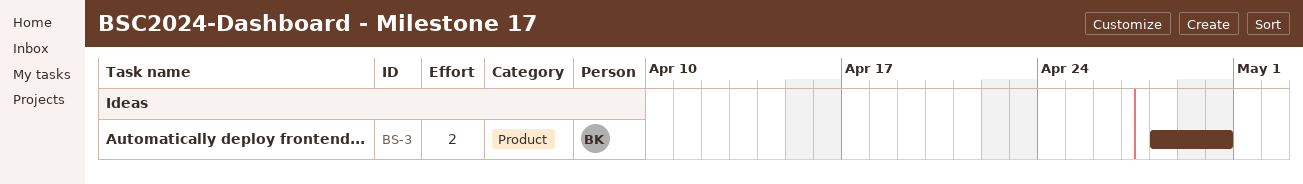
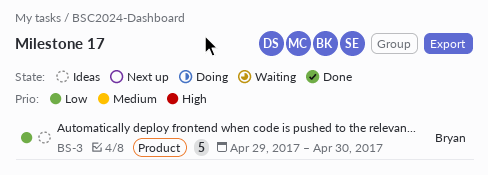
BS-3, estimate: 2 -> 5
BS-3, start: Apr 28 -> Apr 29

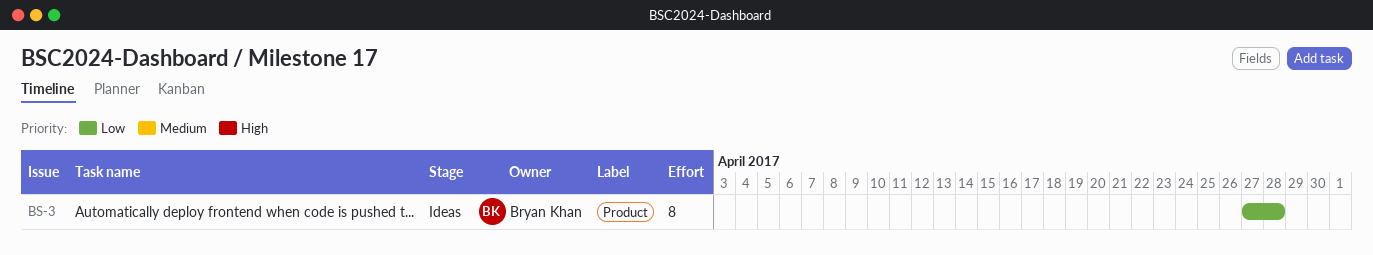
BS-3, estimate: 5 -> 8
BS-3, start: Apr 29 -> Apr 27
BS-3, due: Apr 30 -> Apr 28

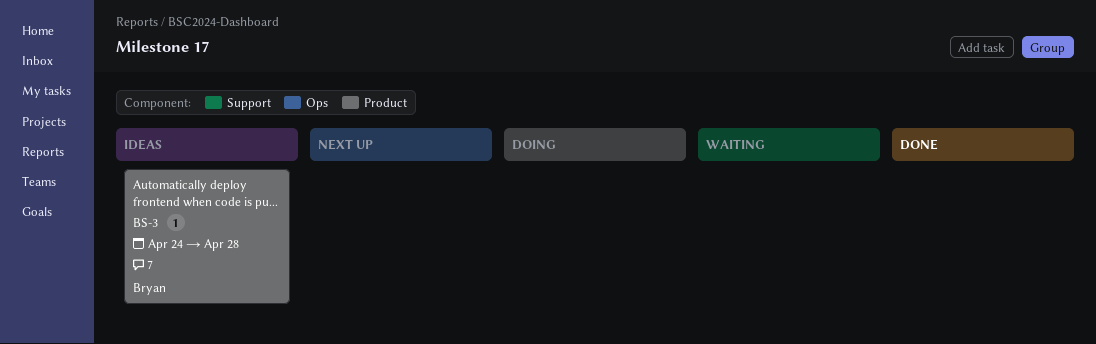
BS-3, estimate: 8 -> 1
BS-3, start: Apr 27 -> Apr 24

